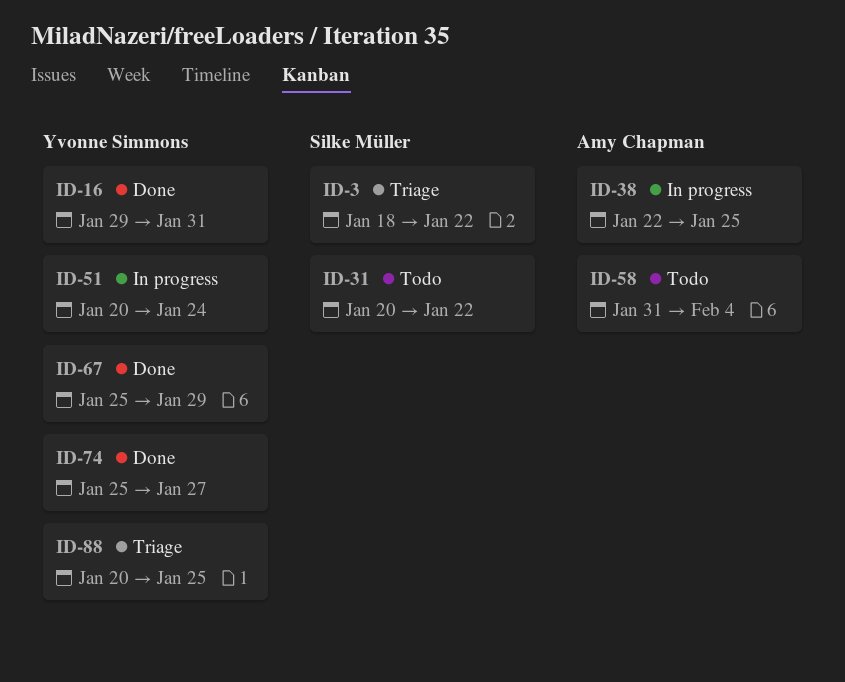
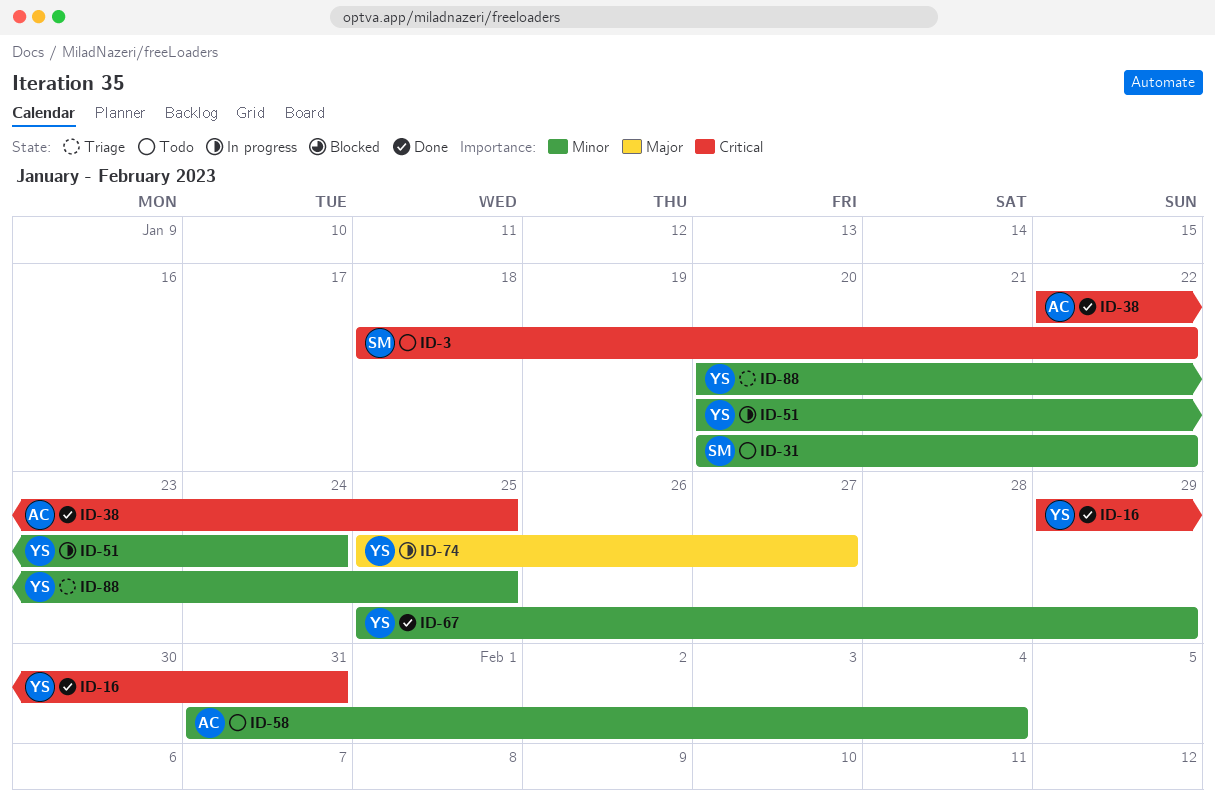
ID-3, status: Triage -> Todo
ID-38, status: In progress -> Done
ID-74, status: Done -> In progress

